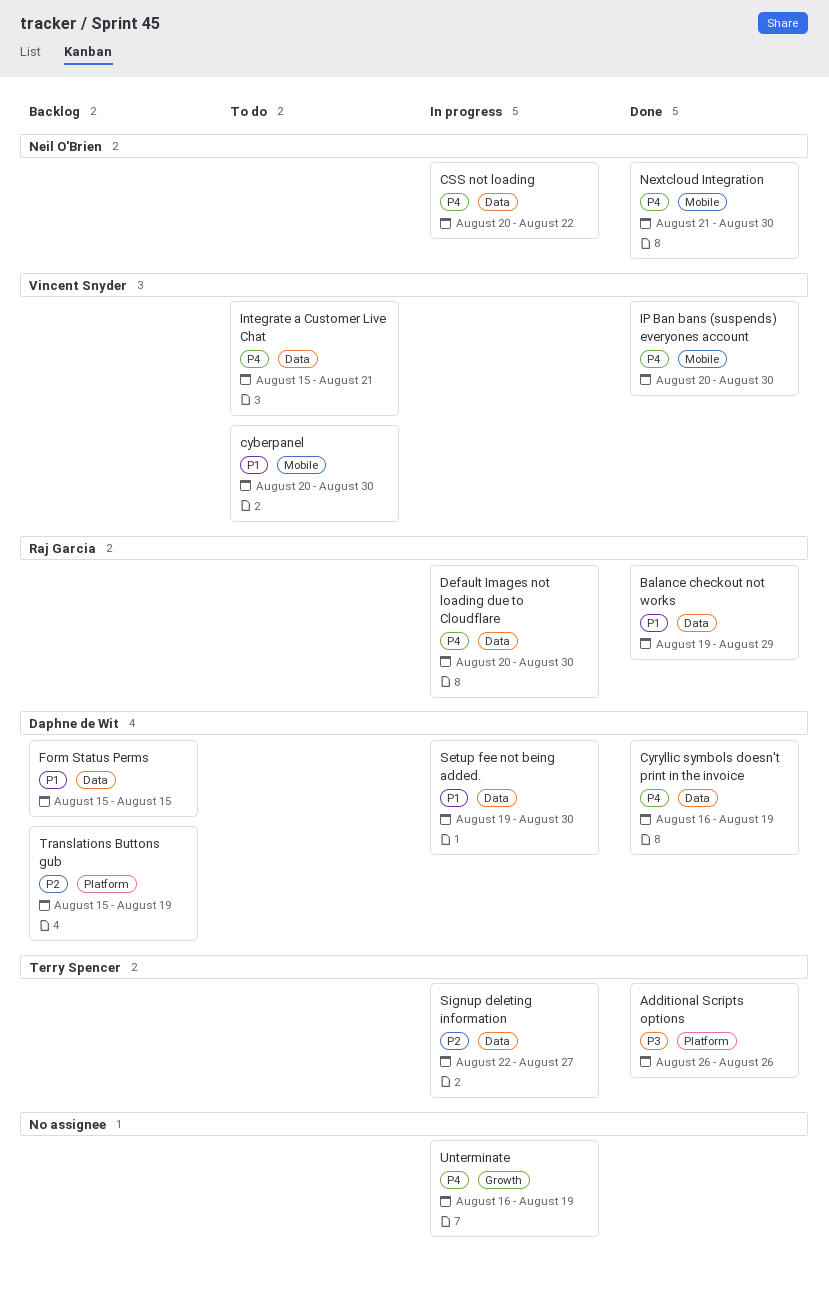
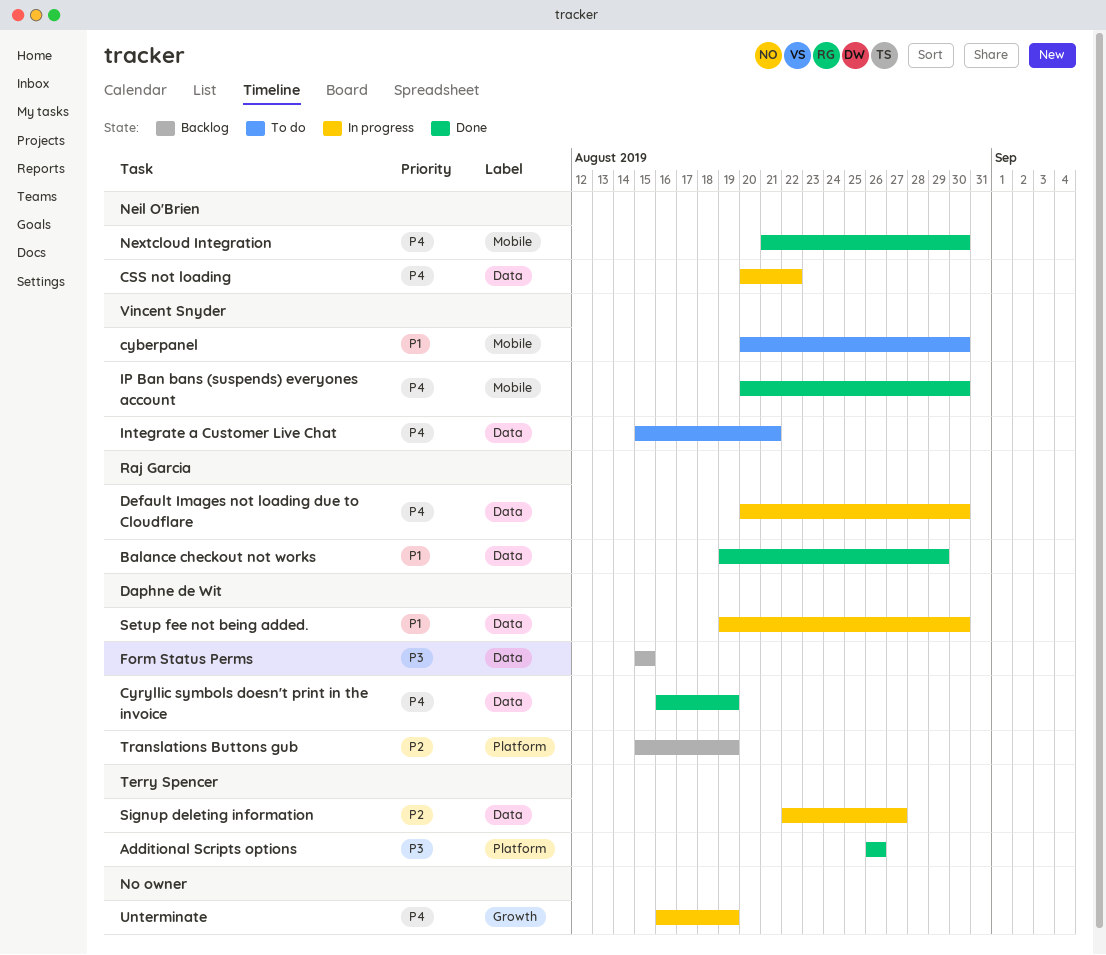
Form Status Perms, priority: P1 -> P3

